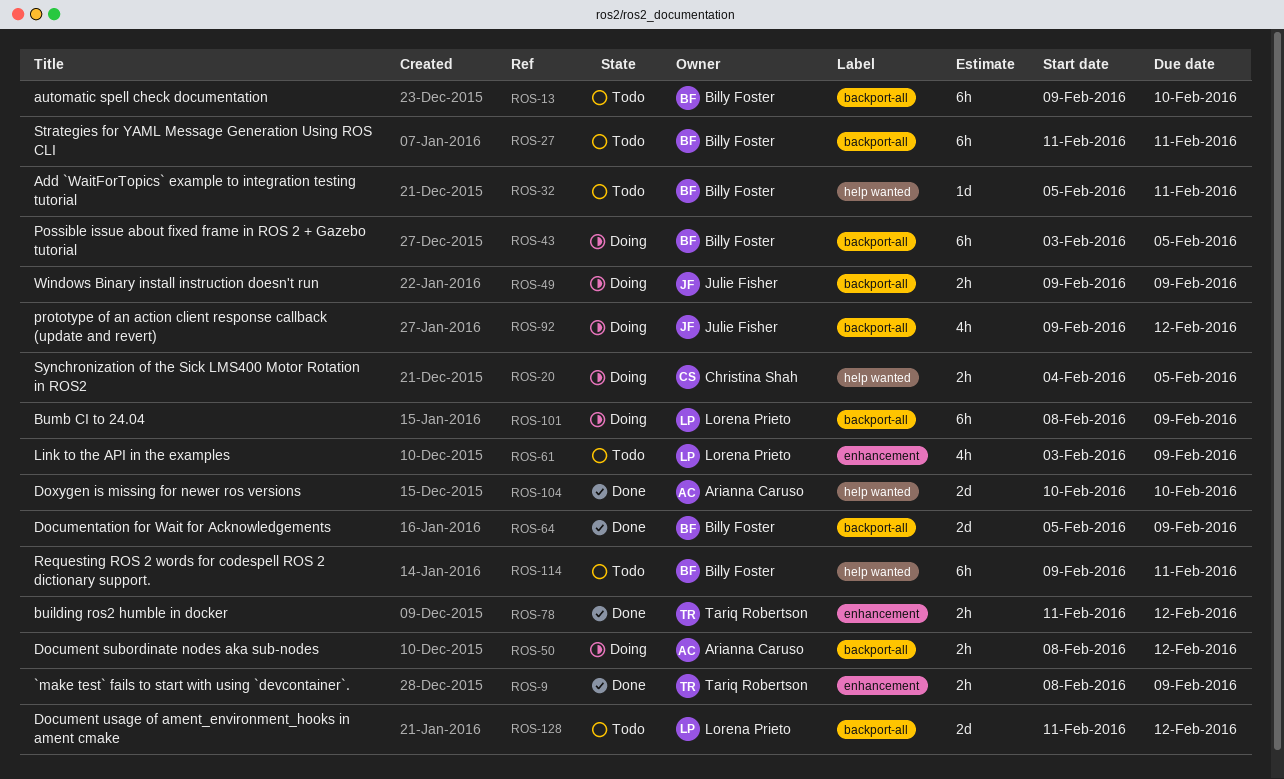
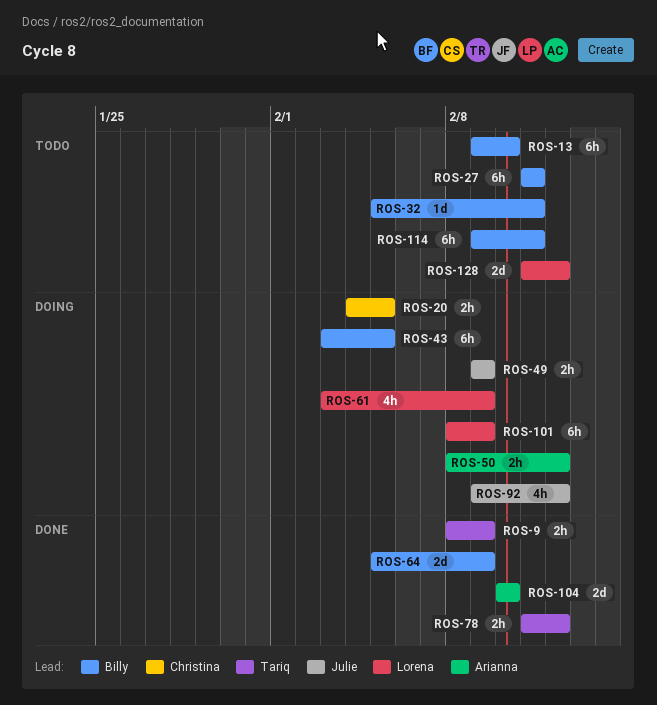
ROS-61, status: Todo -> Doing

